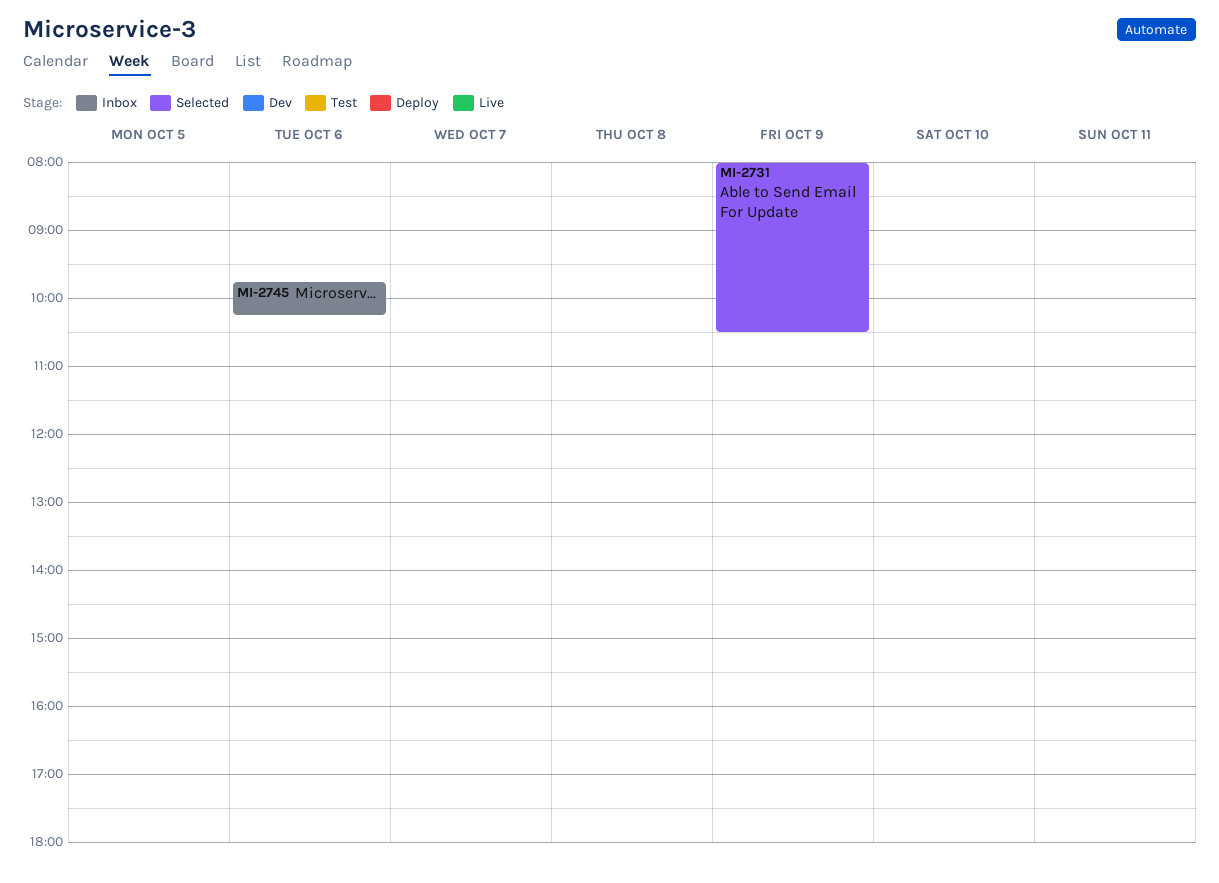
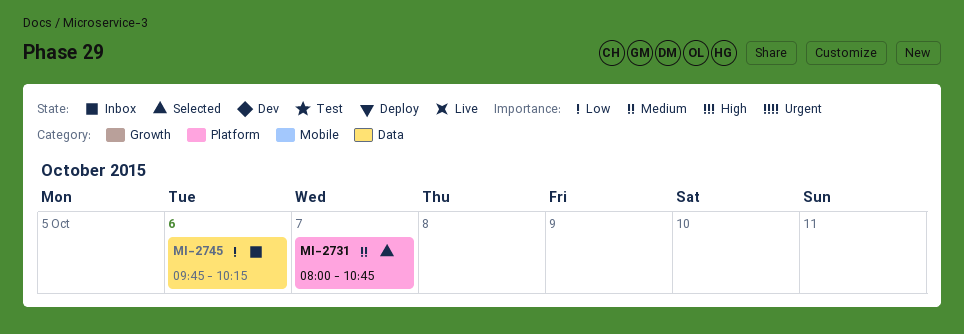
MI-2731, day: Oct 9 -> Oct 7
MI-2731, ends: 10:30 -> 10:45

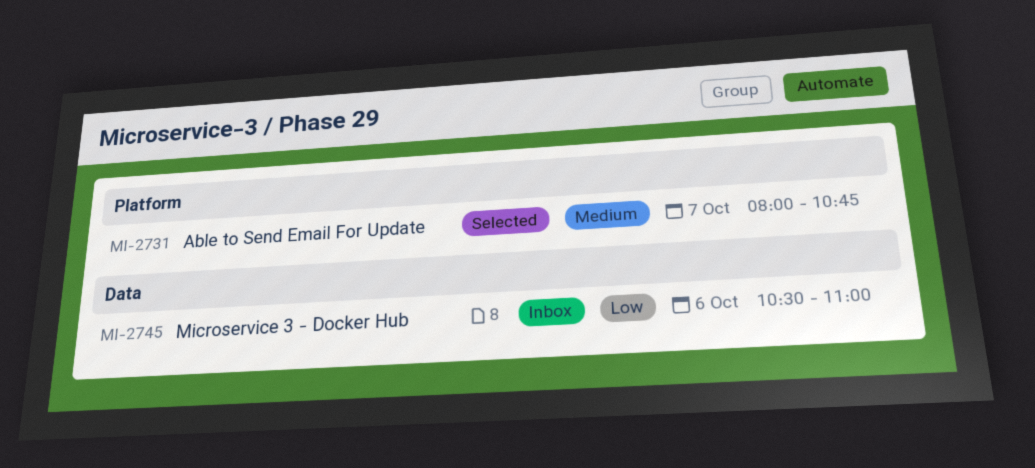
MI-2745, begins: 09:45 -> 10:30
MI-2745, ends: 10:15 -> 11:00

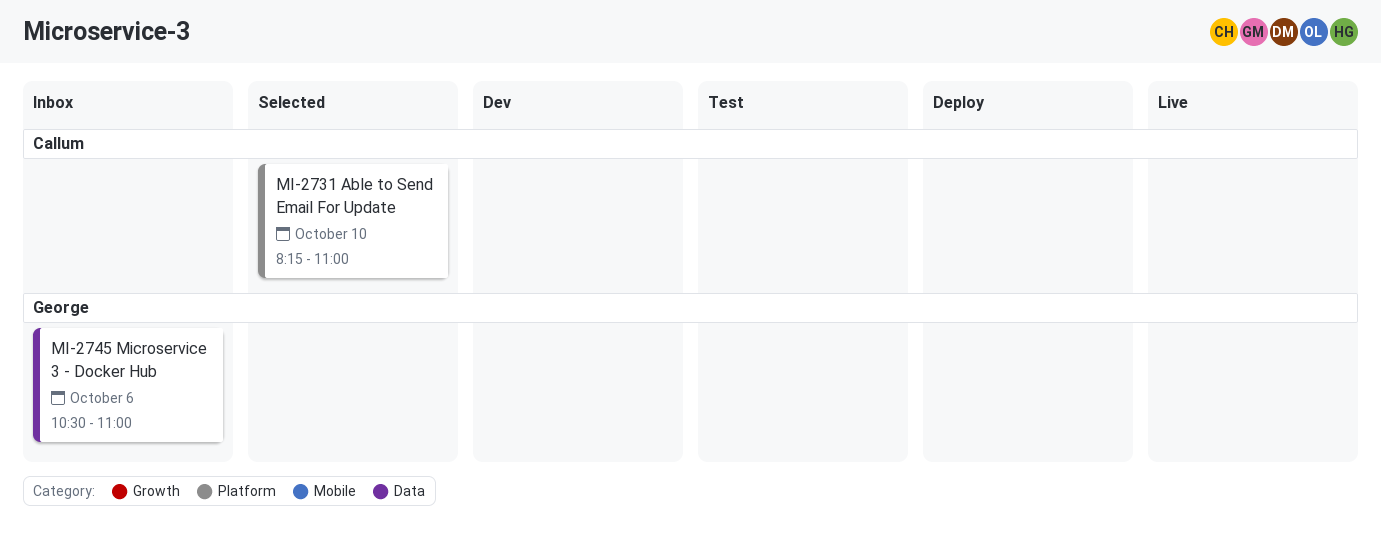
MI-2731, day: Oct 7 -> Oct 10
MI-2731, begins: 08:00 -> 08:15
MI-2731, ends: 10:45 -> 11:00

